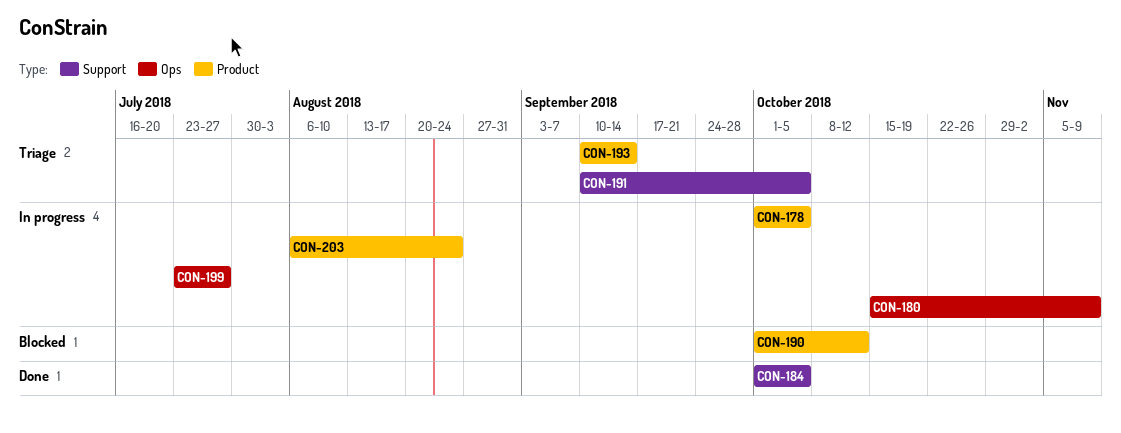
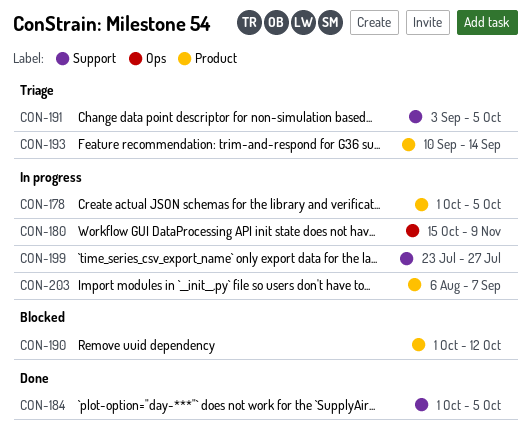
CON-191, start: Sep 10 -> Sep 3
CON-199, label: Ops -> Support
CON-203, due: Aug 24 -> Sep 7

